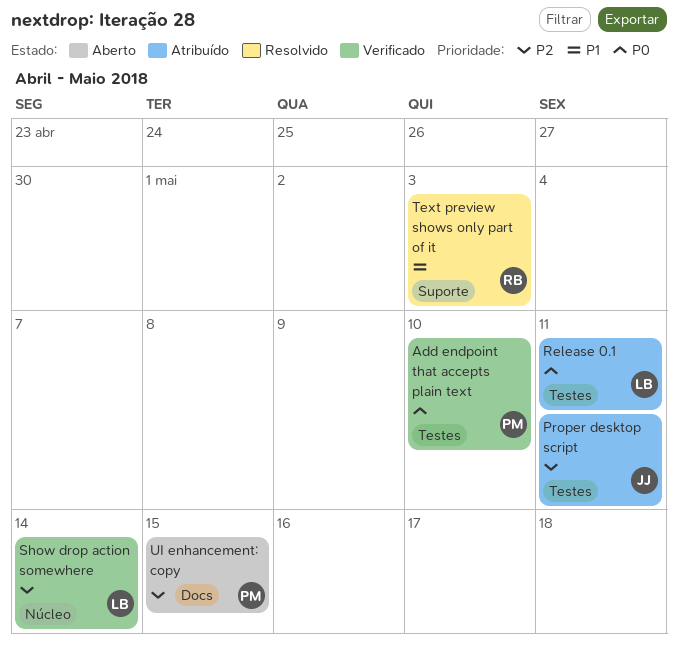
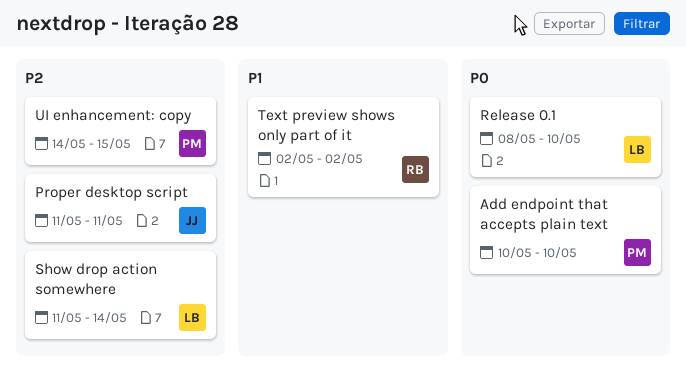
Release 0.1, due: May 11 -> May 10
Text preview shows only part of it, due: May 3 -> May 2

